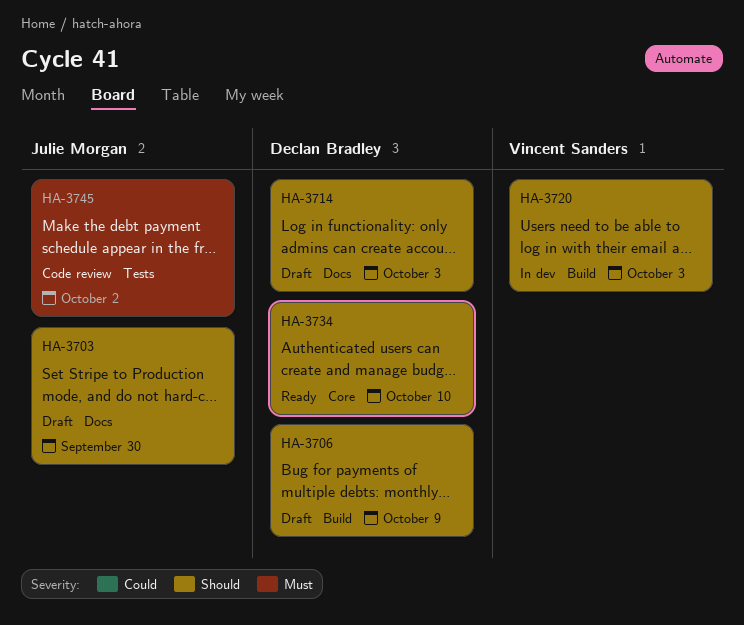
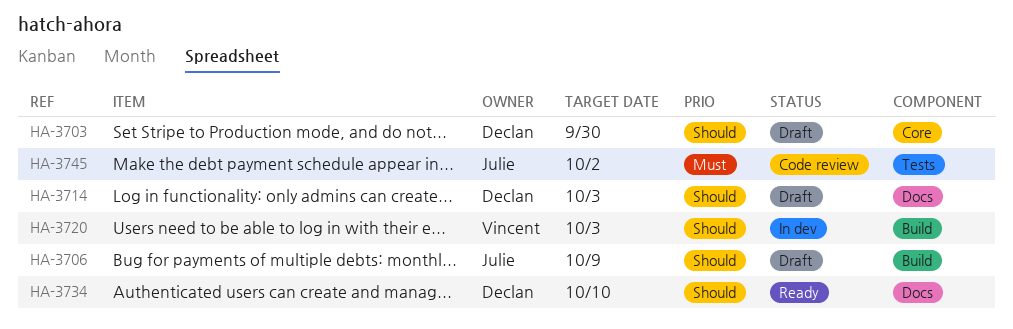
HA-3703, owner: Julie Morgan -> Declan Bradley
HA-3703, label: Docs -> Core
HA-3706, owner: Declan Bradley -> Julie Morgan
HA-3734, label: Core -> Docs

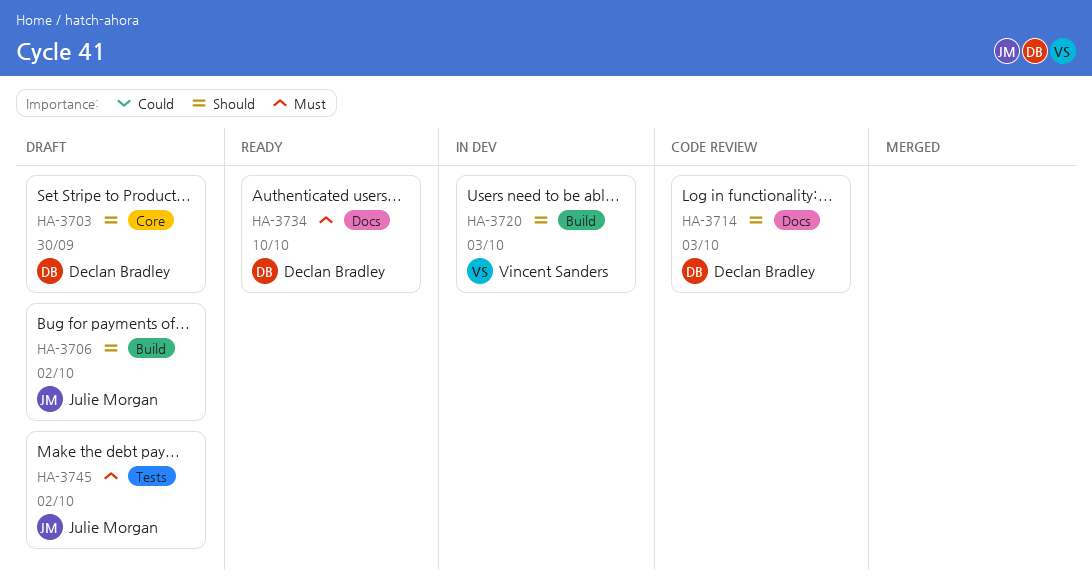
HA-3706, due: Oct 9 -> Oct 2
HA-3714, status: Draft -> Code review
HA-3734, priority: Should -> Must
HA-3745, status: Code review -> Draft

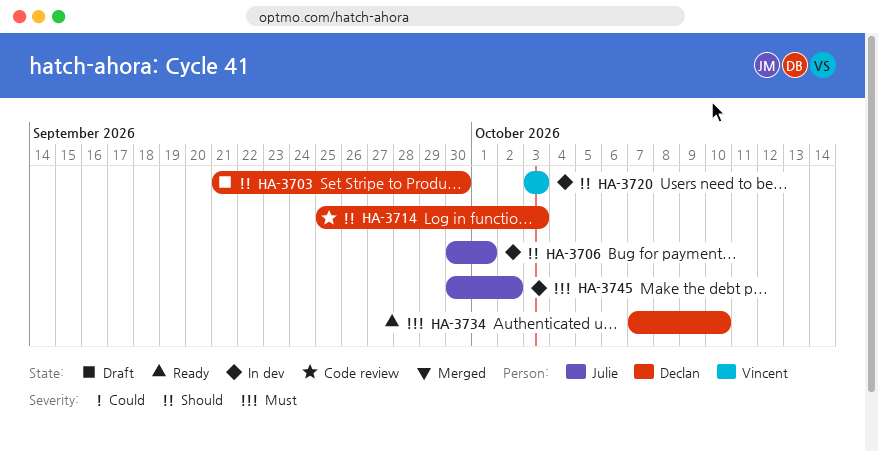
HA-3706, status: Draft -> In dev
HA-3706, due: Oct 2 -> Oct 1
HA-3745, status: Draft -> In dev

